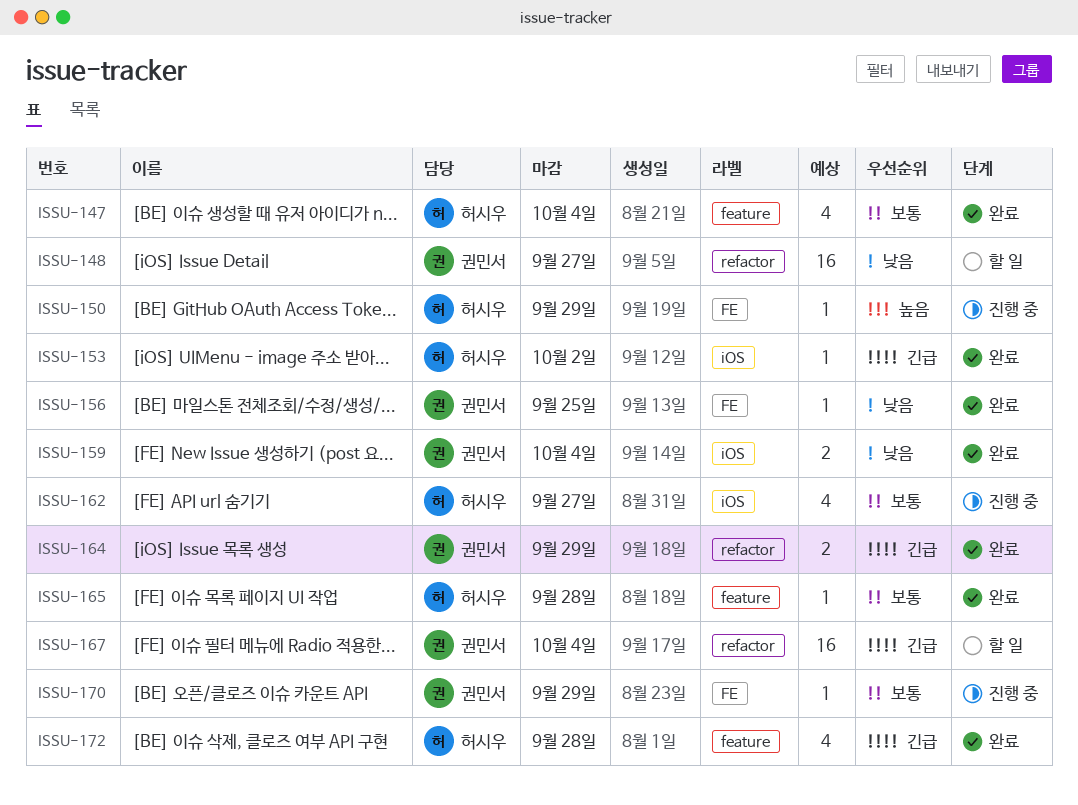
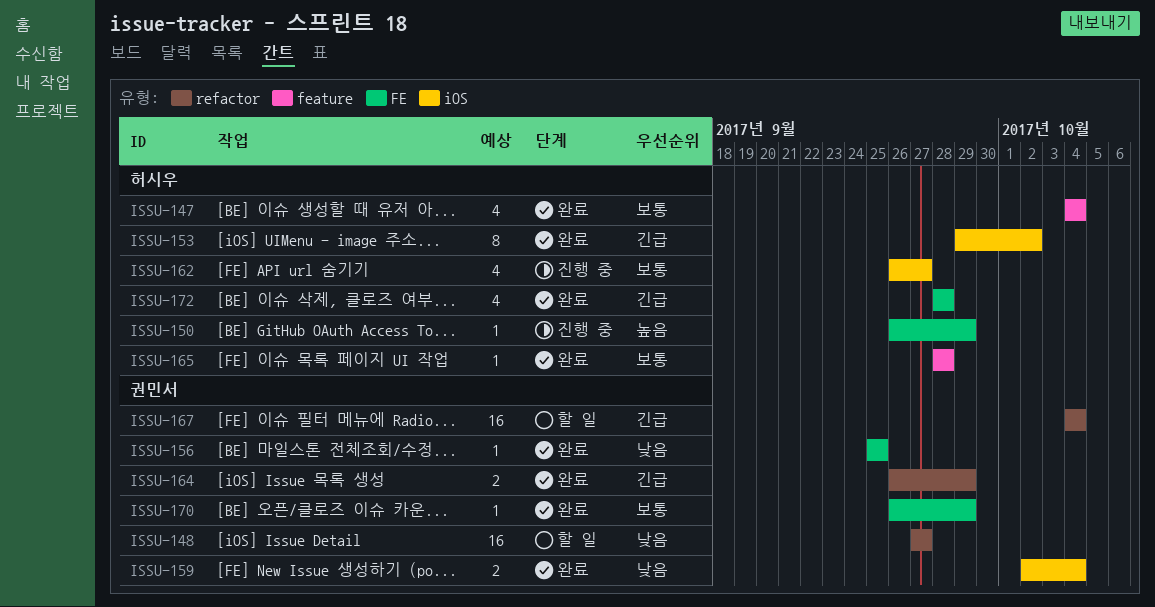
ISSU-153, estimate: 1 -> 8
ISSU-170, status: 진행 중 -> 완료
ISSU-172, label: feature -> FE

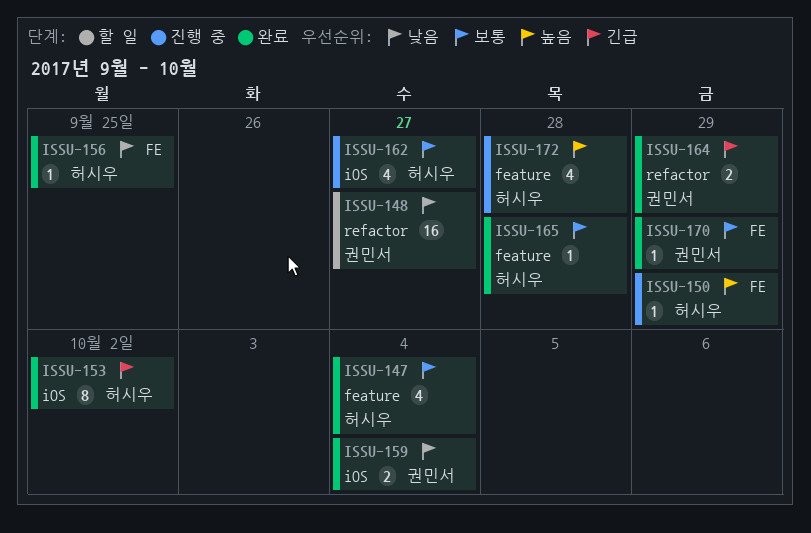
ISSU-156, owner: 권민서 -> 허시우
ISSU-167: present -> none
ISSU-172, status: 완료 -> 진행 중
ISSU-172, priority: 긴급 -> 높음
ISSU-172, label: FE -> feature

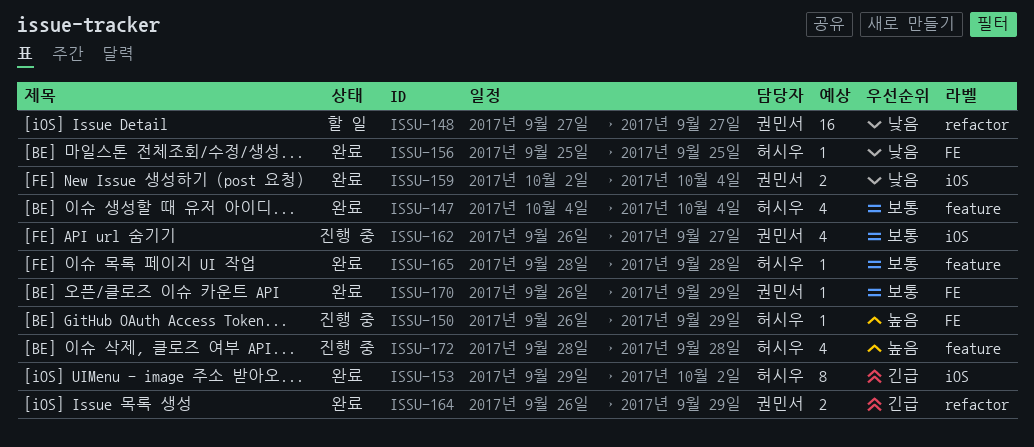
ISSU-162, owner: 허시우 -> 권민서

